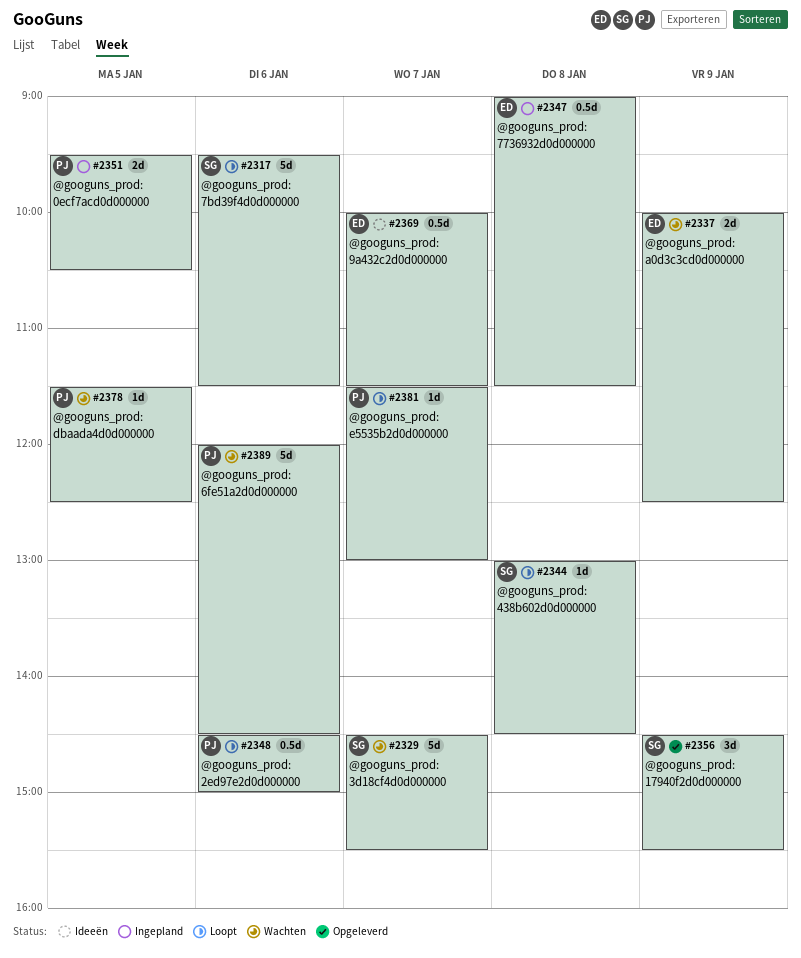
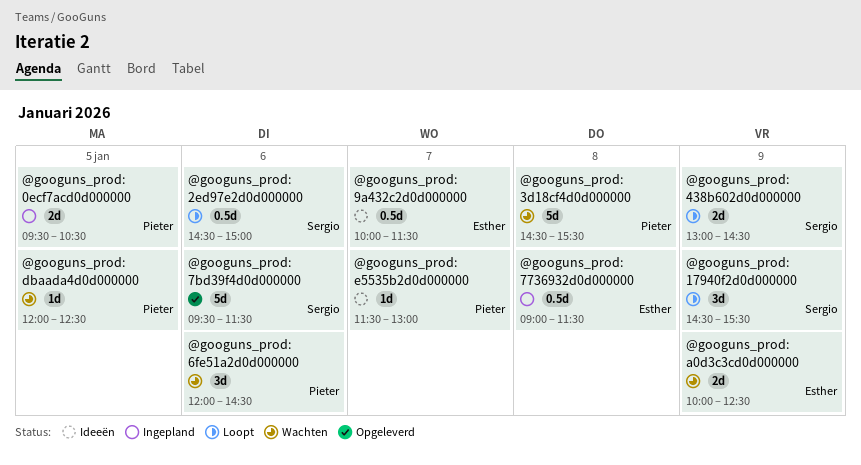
@googuns_prod: 17940f2d0d000000, status: Opgeleverd -> Loopt
@googuns_prod: 2ed97e2d0d000000, owner: Pieter -> Sergio
@googuns_prod: 3d18cf4d0d000000, owner: Sergio -> Pieter
@googuns_prod: 3d18cf4d0d000000, day: Jan 7 -> Jan 8
@googuns_prod: 438b602d0d000000, estimate: 1d -> 2d
@googuns_prod: 438b602d0d000000, day: Jan 8 -> Jan 9
@googuns_prod: 6fe51a2d0d000000, estimate: 5d -> 3d
@googuns_prod: 7bd39f4d0d000000, status: Loopt -> Opgeleverd
@googuns_prod: dbaada4d0d000000, begins: 11:30 -> 12:00
@googuns_prod: e5535b2d0d000000, status: Loopt -> Ideeën

